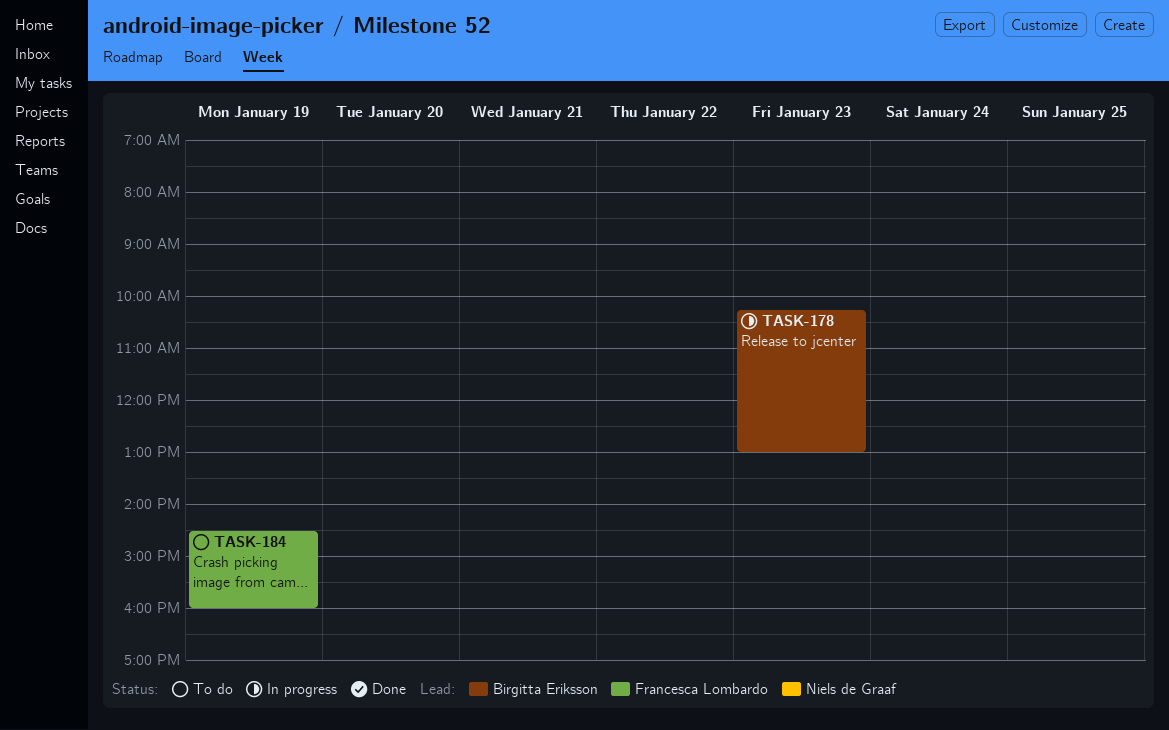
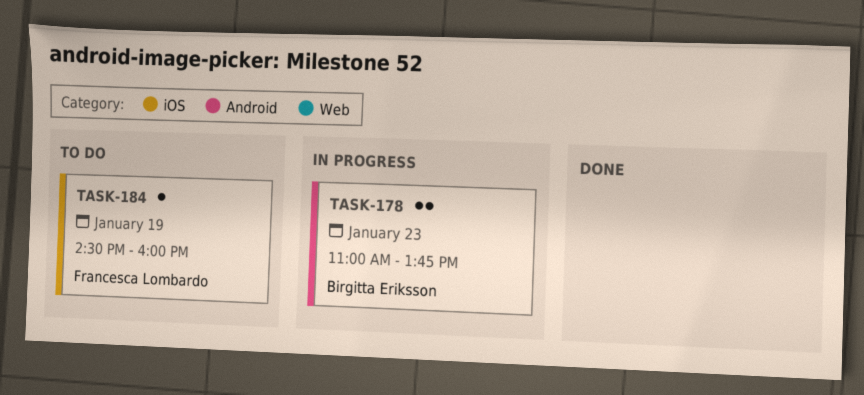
TASK-178, begins: 10:15 -> 11:00
TASK-178, ends: 13:00 -> 13:45

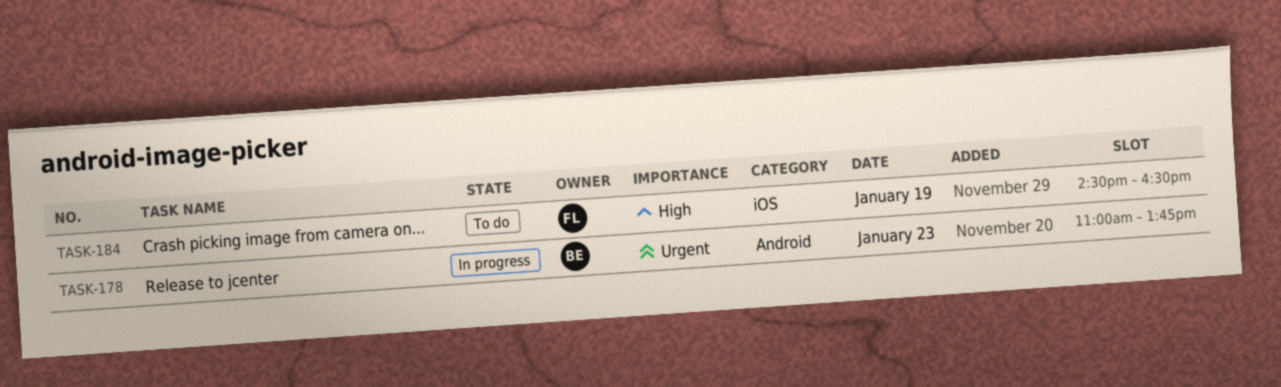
TASK-184, ends: 16:00 -> 16:30

